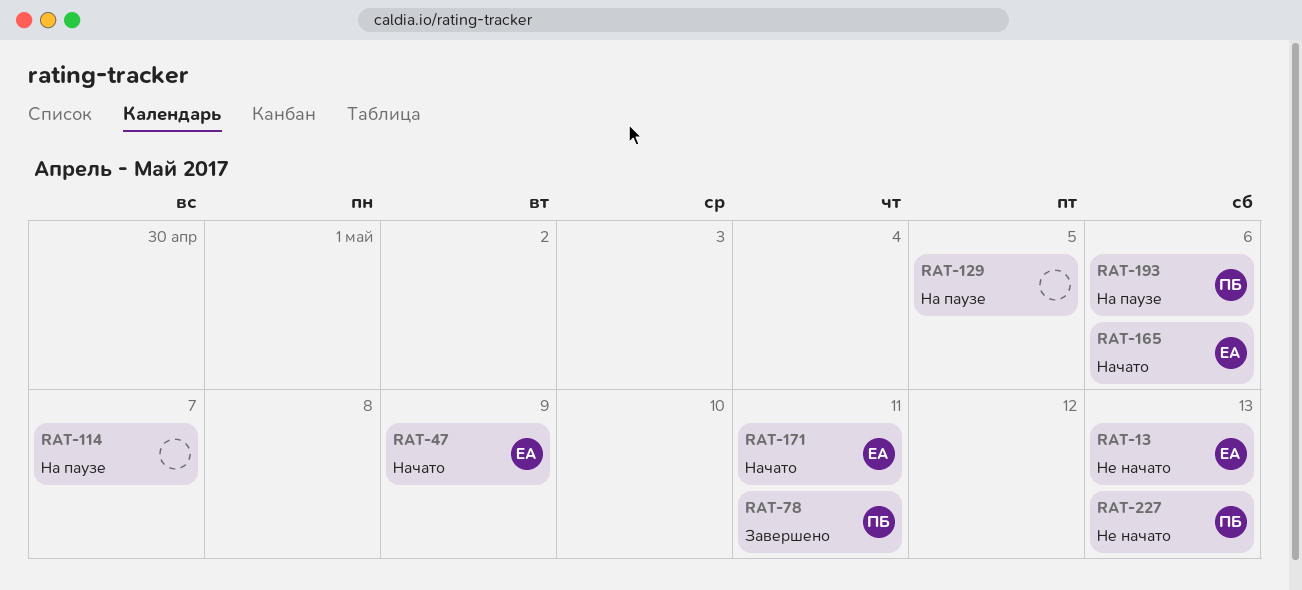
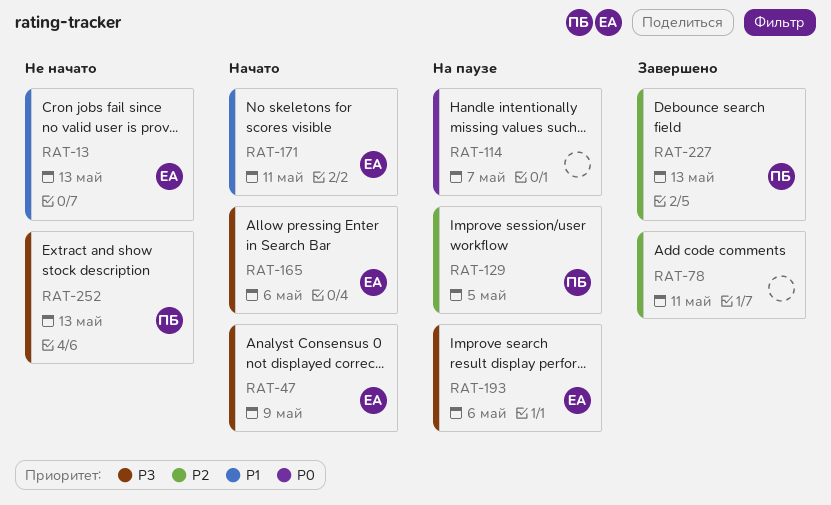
RAT-78, owner: ПБ -> none
RAT-129, owner: none -> ПБ
RAT-193, owner: ПБ -> ЕА
RAT-227, status: Не начато -> Завершено
RAT-252: none -> present

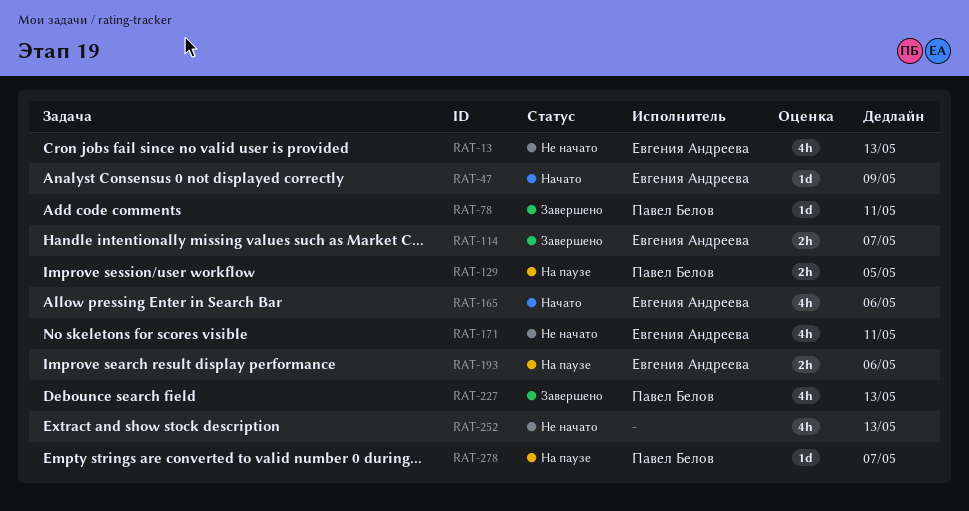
RAT-78, owner: none -> Павел Белов
RAT-114, status: На паузе -> Завершено
RAT-114, owner: none -> Евгения Андреева
RAT-171, status: Начато -> Не начато
RAT-252, owner: Павел Белов -> none
RAT-278: none -> present

